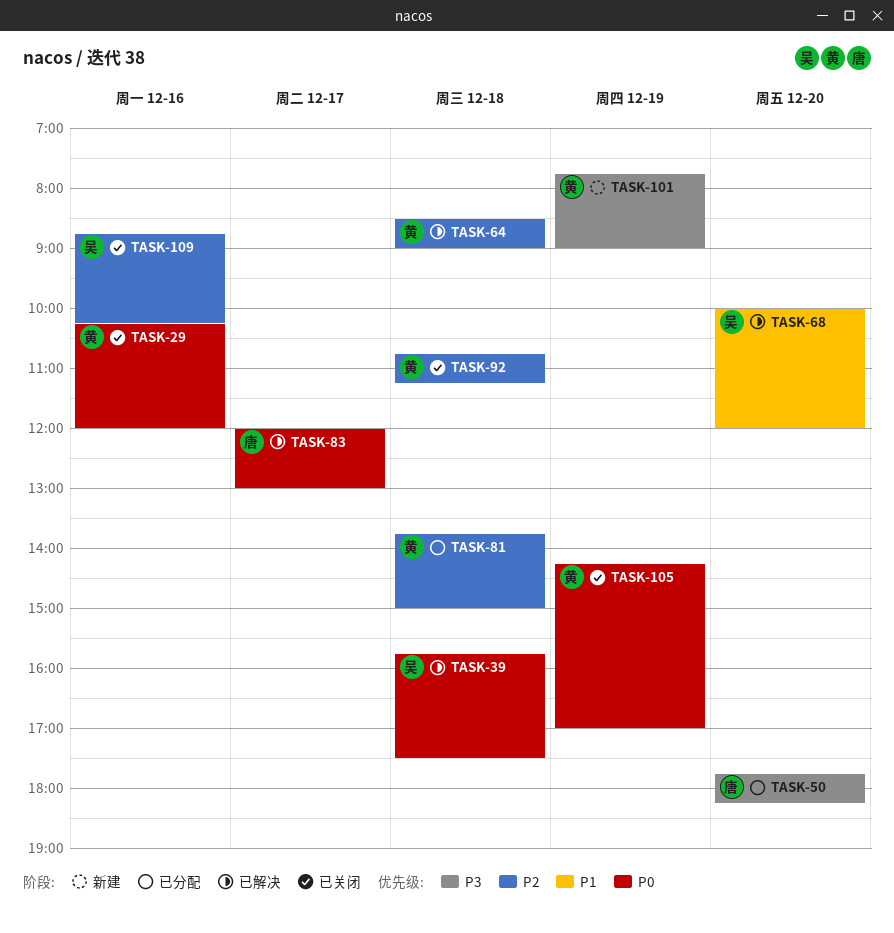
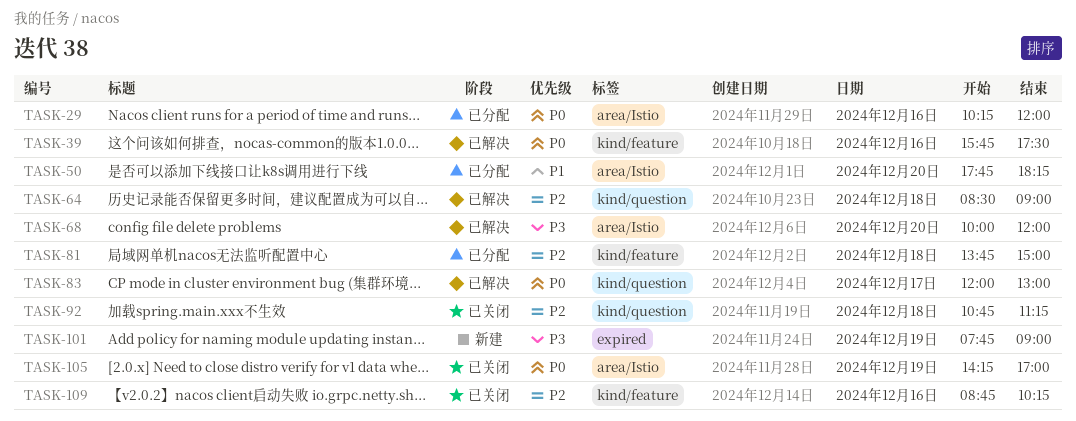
TASK-29, status: 已关闭 -> 已分配
TASK-39, day: Dec 18 -> Dec 16
TASK-50, priority: P3 -> P1
TASK-68, priority: P1 -> P3

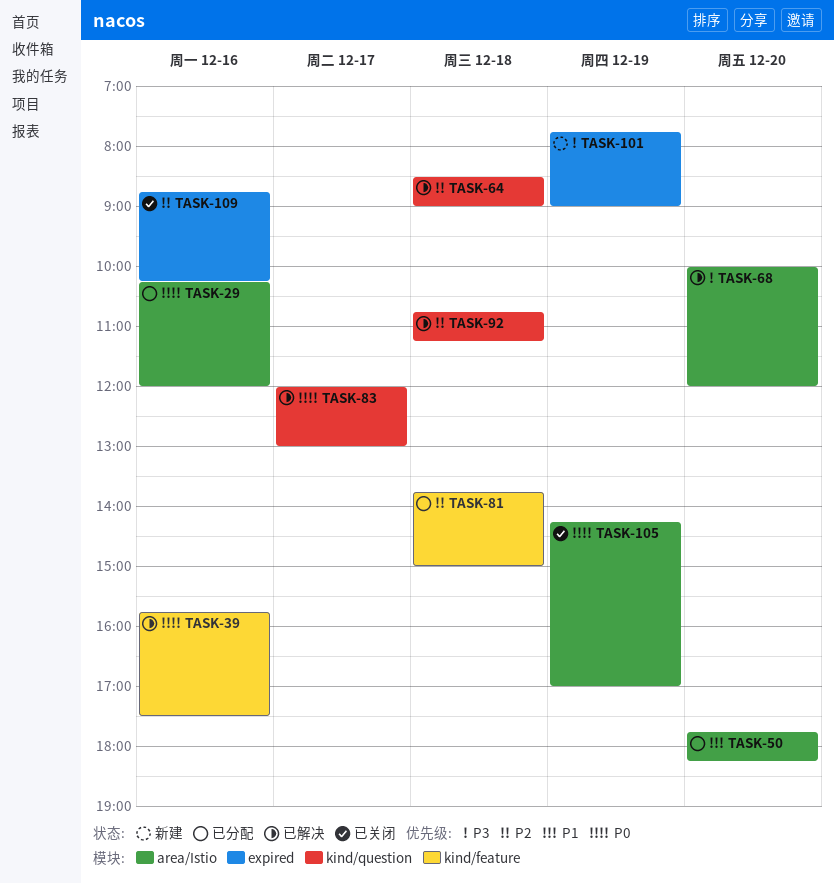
TASK-92, status: 已关闭 -> 已解决
TASK-109, label: kind/feature -> expired

